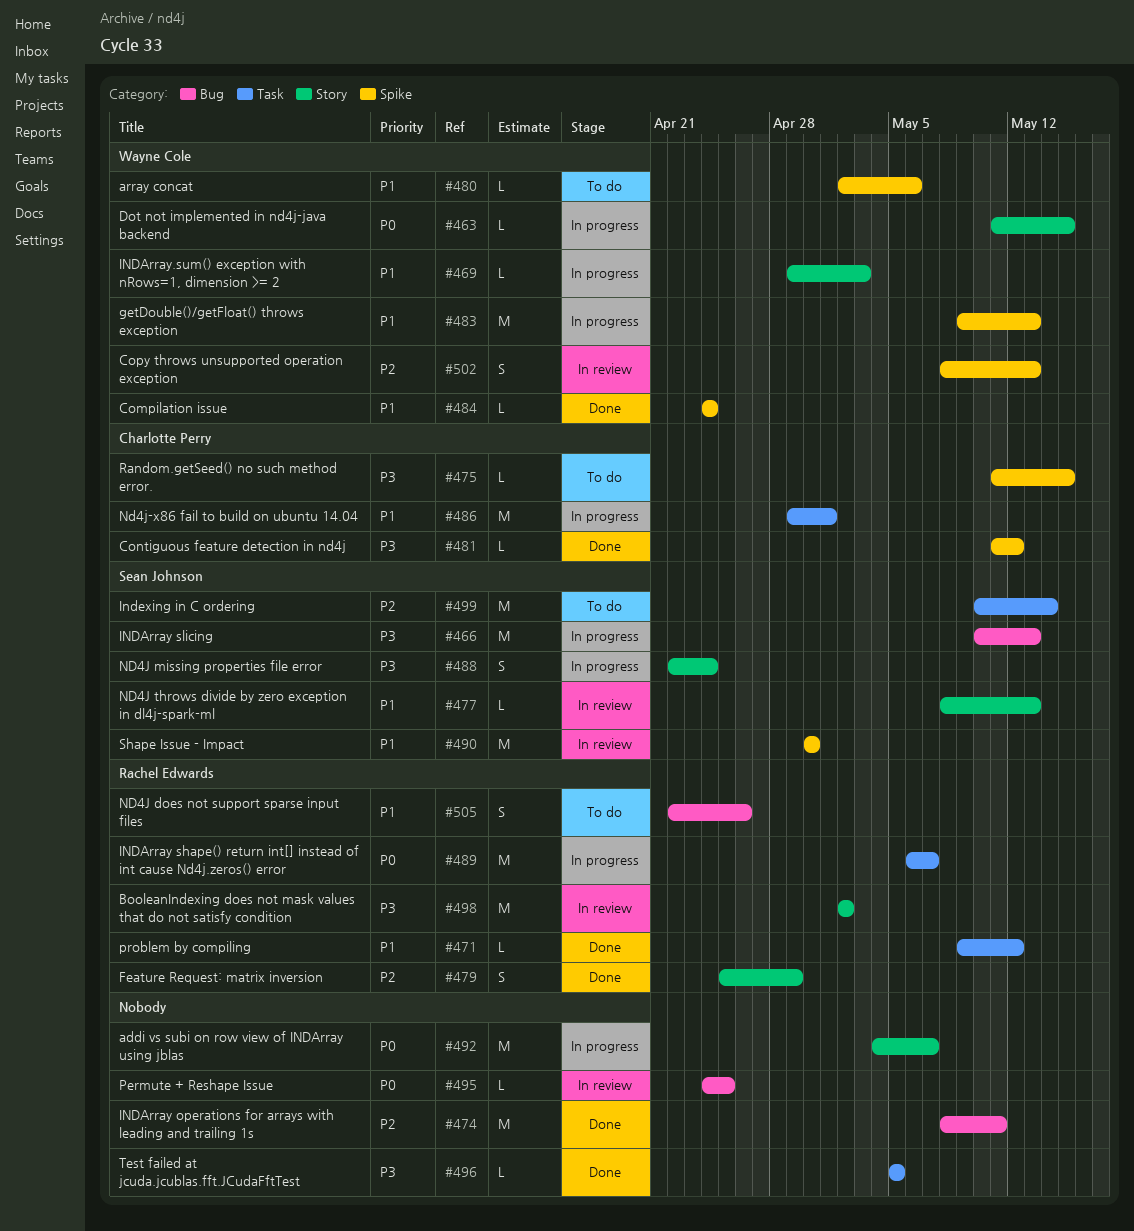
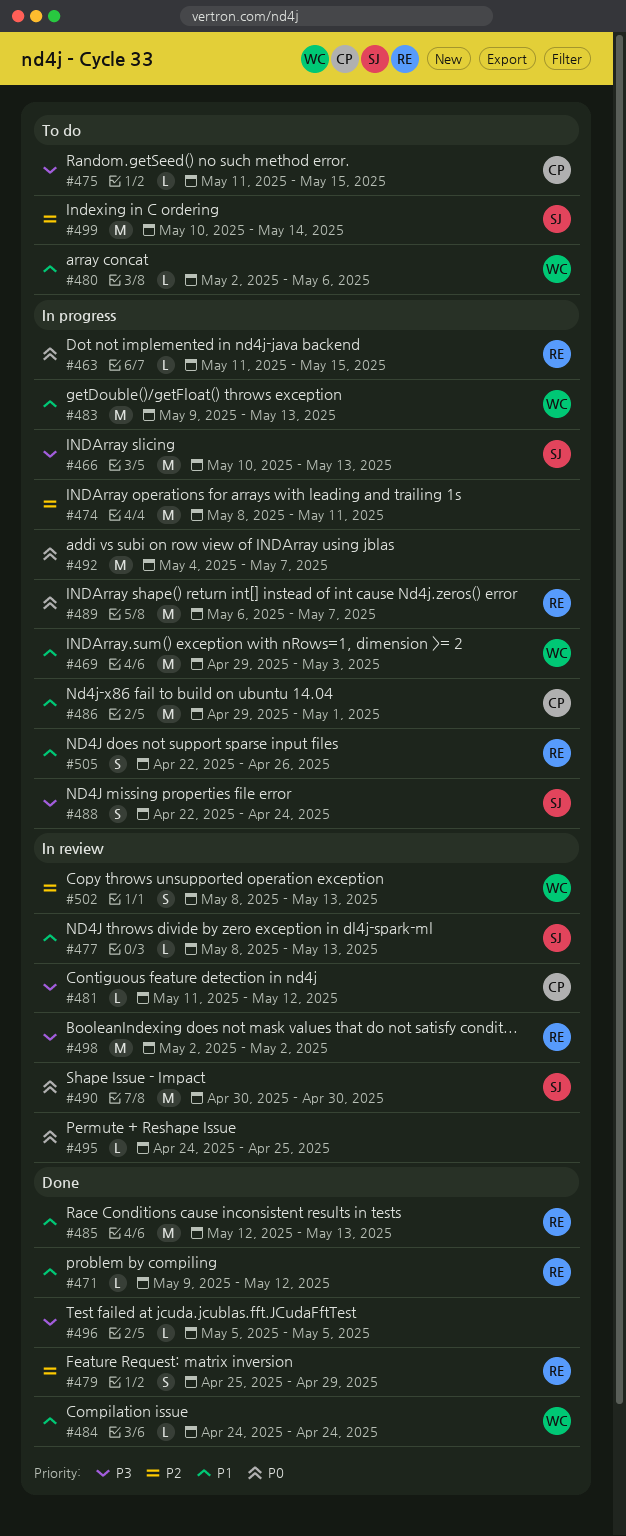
#463, owner: Wayne Cole -> Rachel Edwards
#469, estimate: L -> M
#474, status: Done -> In progress
#481, status: Done -> In review
#485: none -> present
#490, priority: P1 -> P0
#505, status: To do -> In progress

